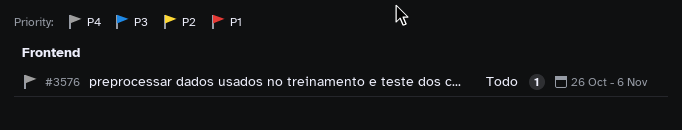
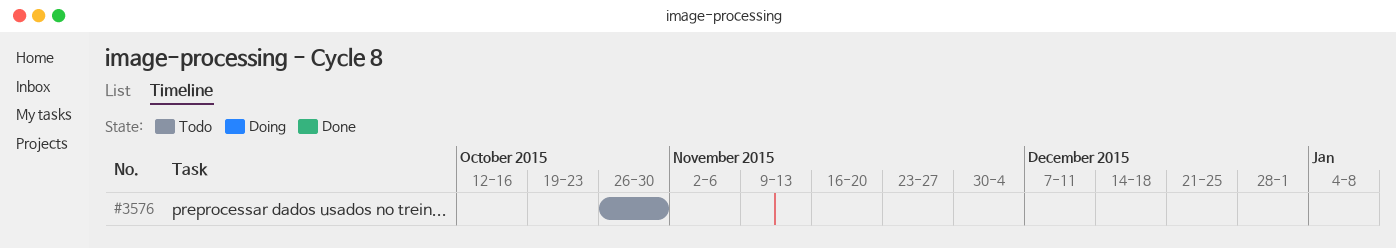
#3576, due: Nov 6 -> Oct 30

